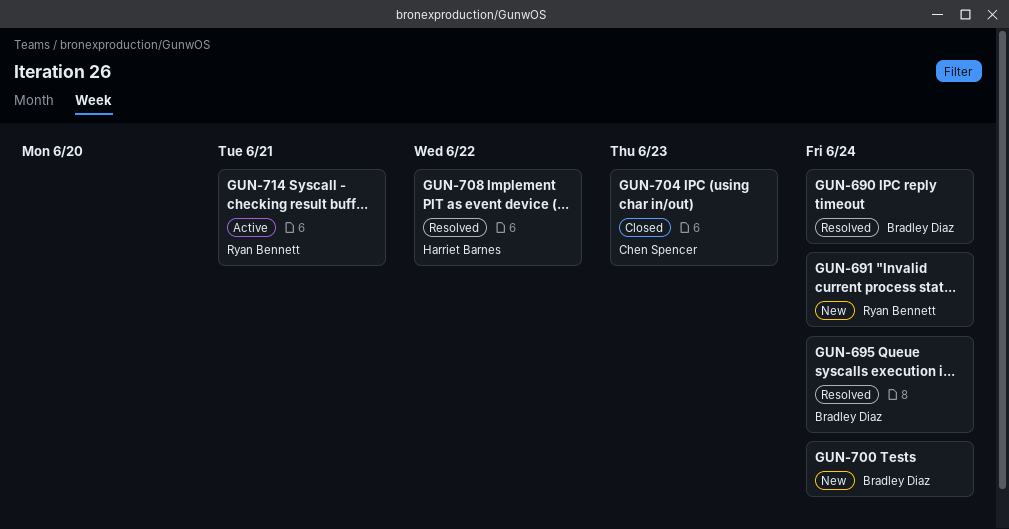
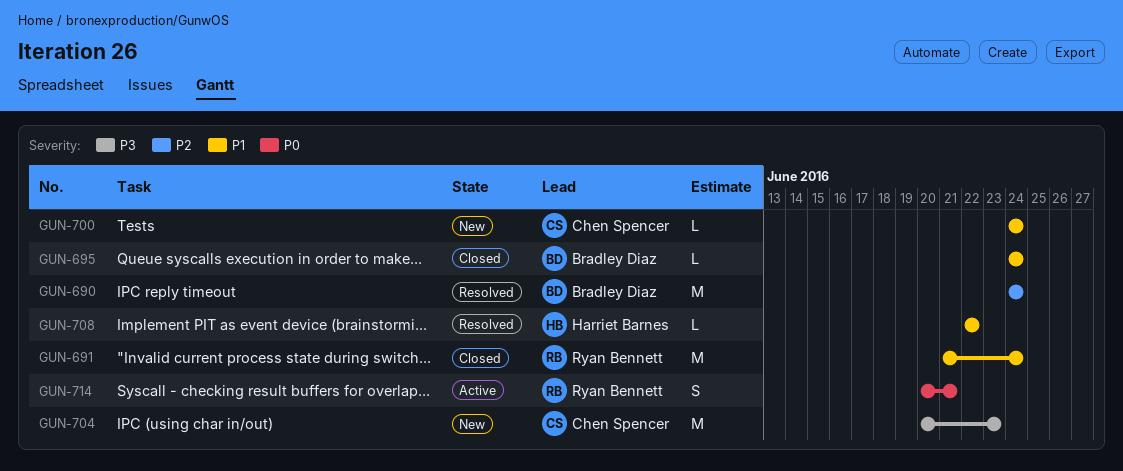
GUN-691, status: New -> Closed
GUN-695, status: Resolved -> Closed
GUN-700, owner: Bradley Diaz -> Chen Spencer
GUN-704, status: Closed -> New

